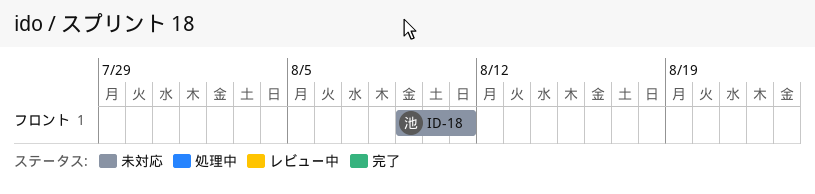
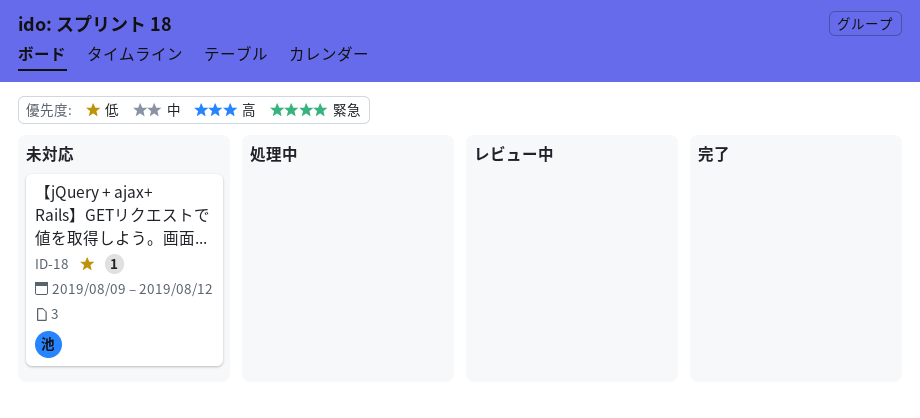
ID-18, due: Aug 11 -> Aug 12

